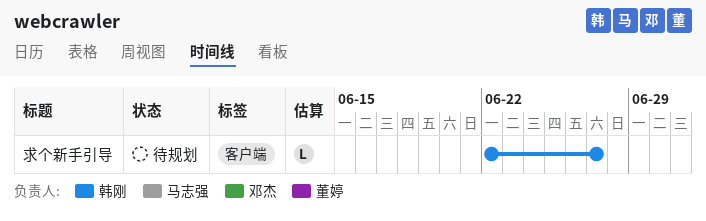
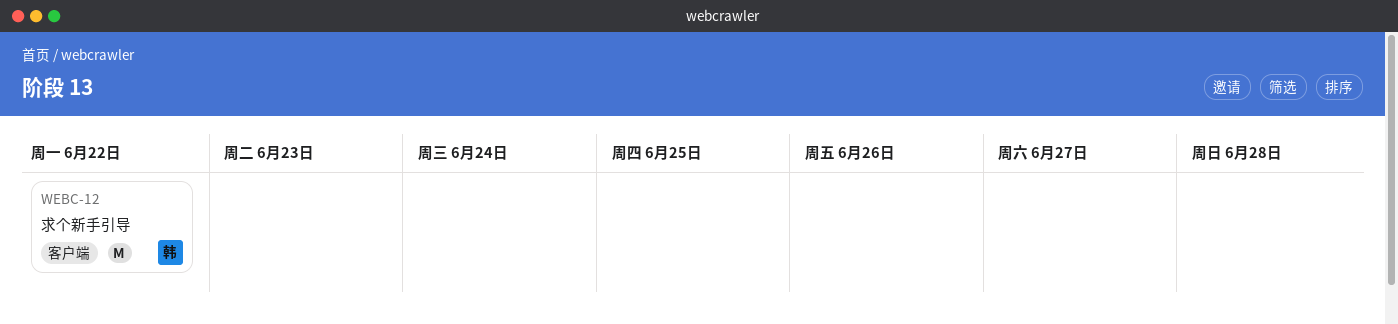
求个新手引导, estimate: L -> M
求个新手引导, due: Jun 27 -> Jun 22

